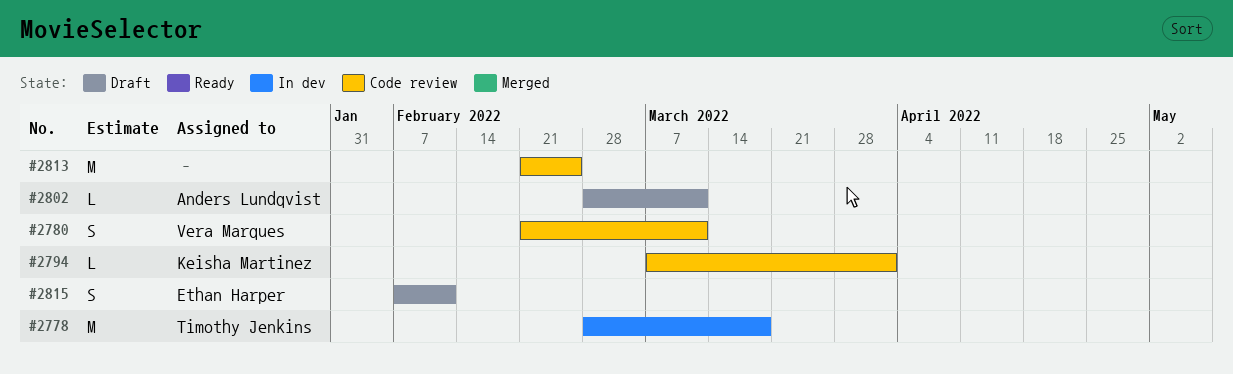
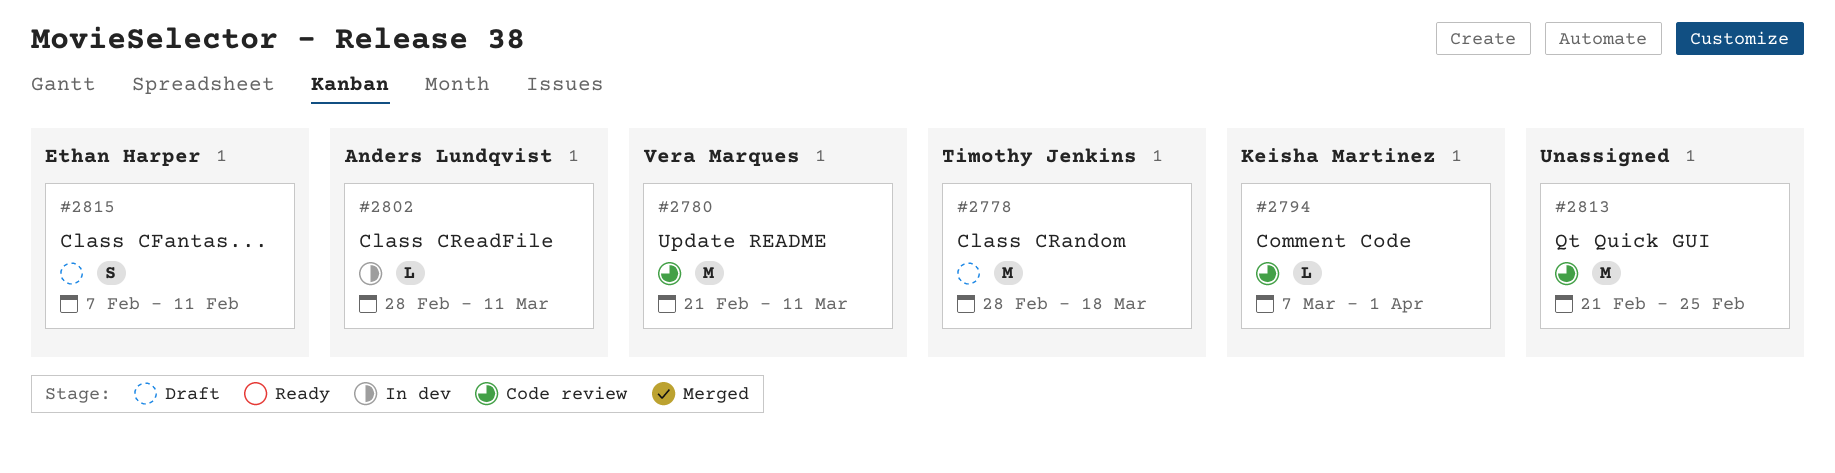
#2778, status: In dev -> Draft
#2780, estimate: S -> M
#2802, status: Draft -> In dev

